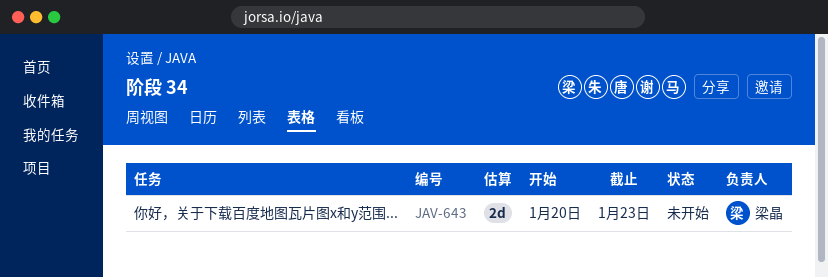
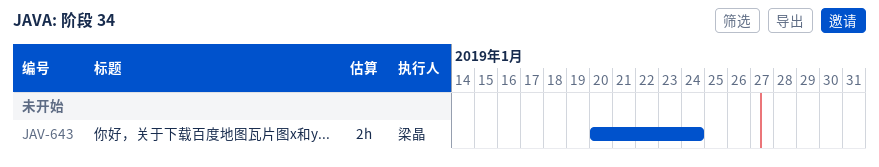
JAV-643, estimate: 2d -> 2h
JAV-643, due: Jan 23 -> Jan 24

